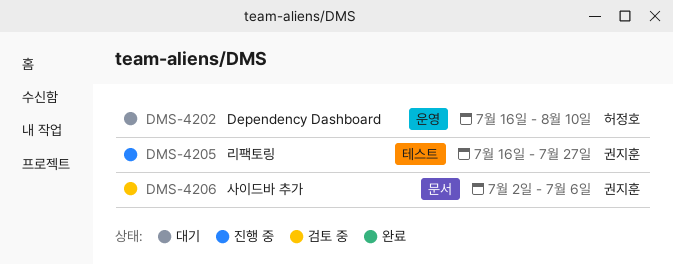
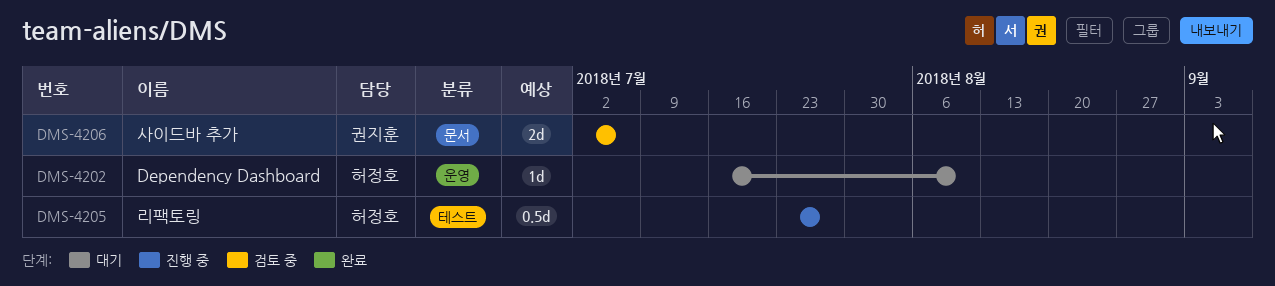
DMS-4205, owner: 권지훈 -> 허정호
DMS-4205, start: Jul 16 -> Jul 23

